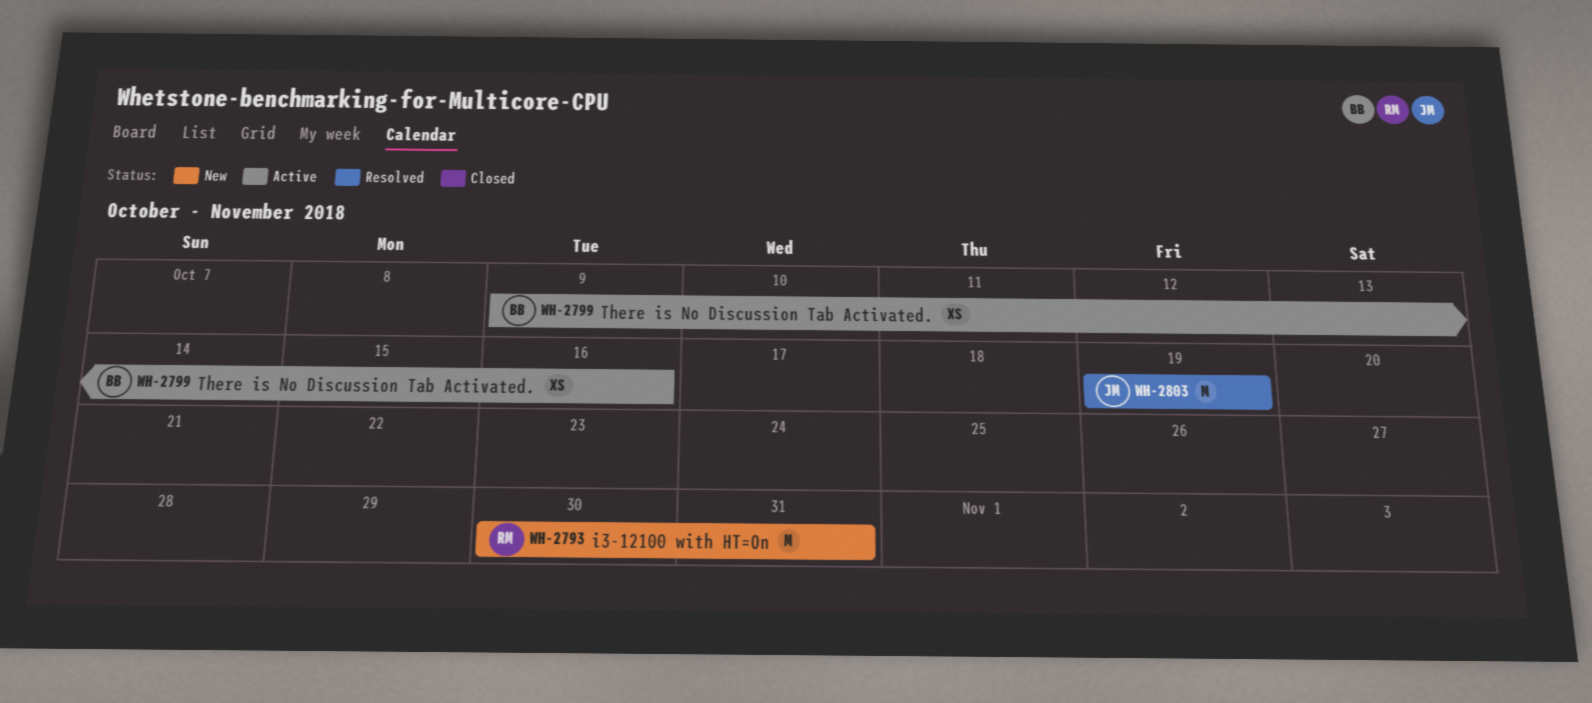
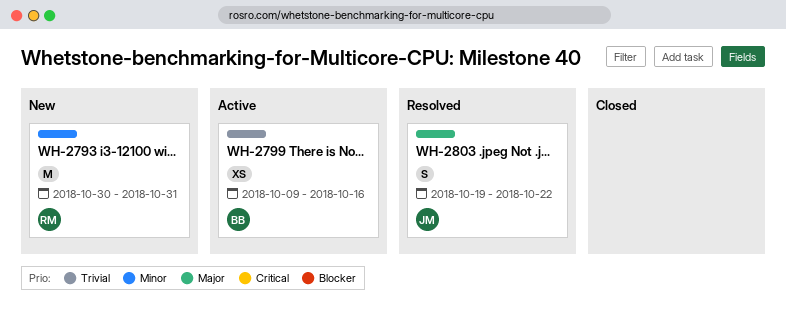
WH-2803, estimate: M -> S
WH-2803, due: Oct 19 -> Oct 22

